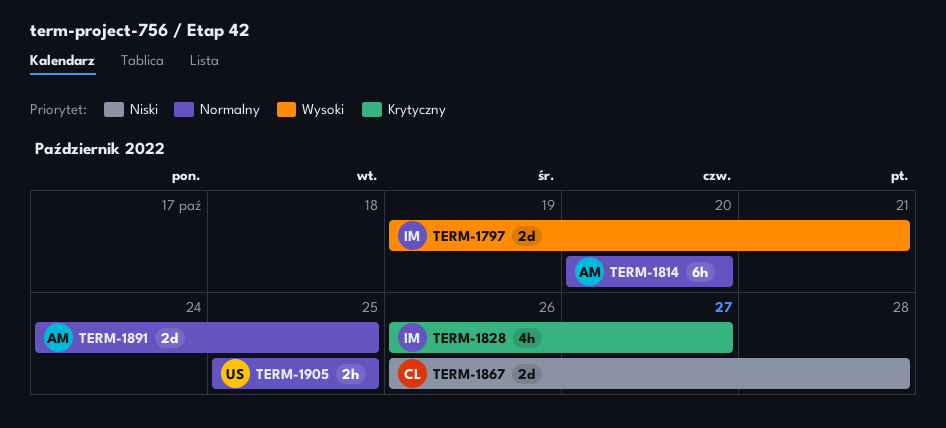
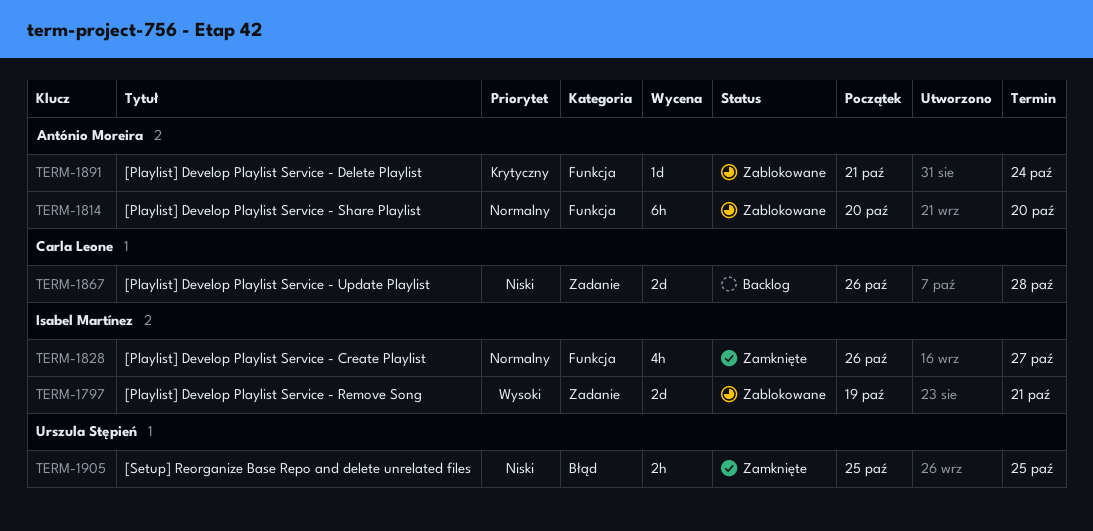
TERM-1828, priority: Krytyczny -> Normalny
TERM-1891, priority: Normalny -> Krytyczny
TERM-1891, estimate: 2d -> 1d
TERM-1891, start: Oct 24 -> Oct 21
TERM-1891, due: Oct 25 -> Oct 24
TERM-1905, priority: Normalny -> Niski

